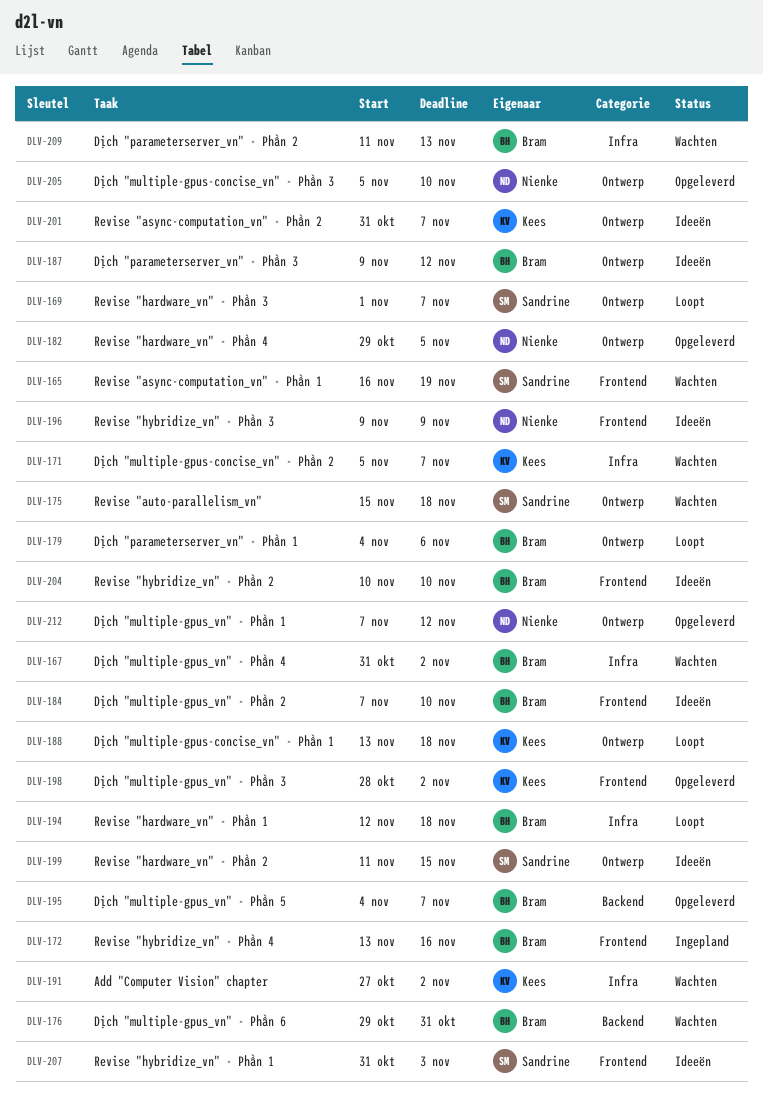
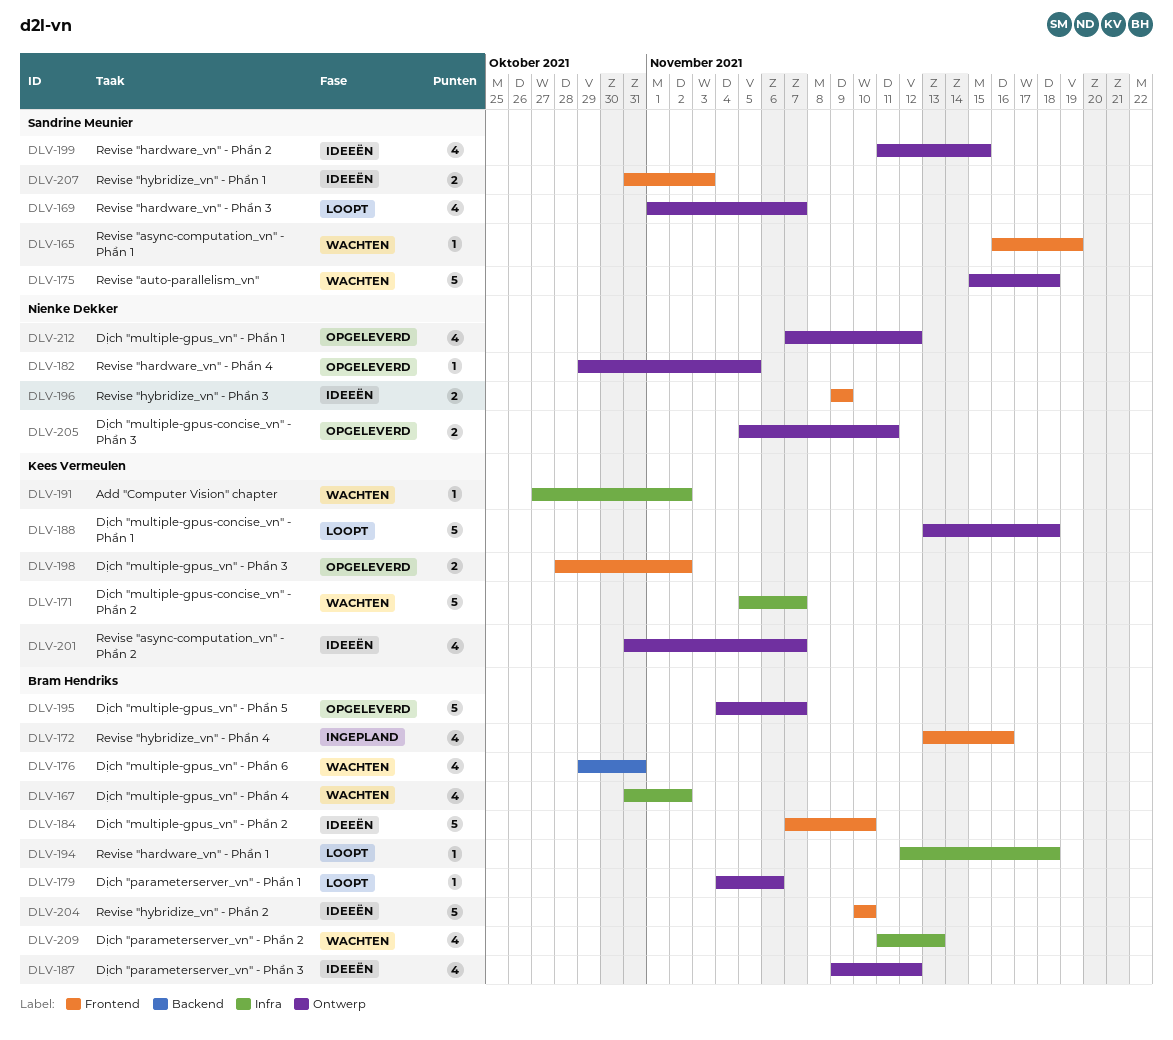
DLV-195, label: Backend -> Ontwerp
DLV-205, due: Nov 10 -> Nov 11

